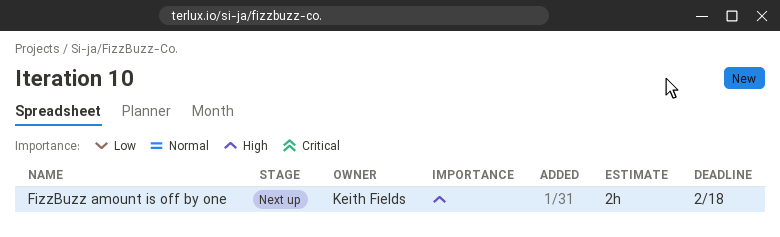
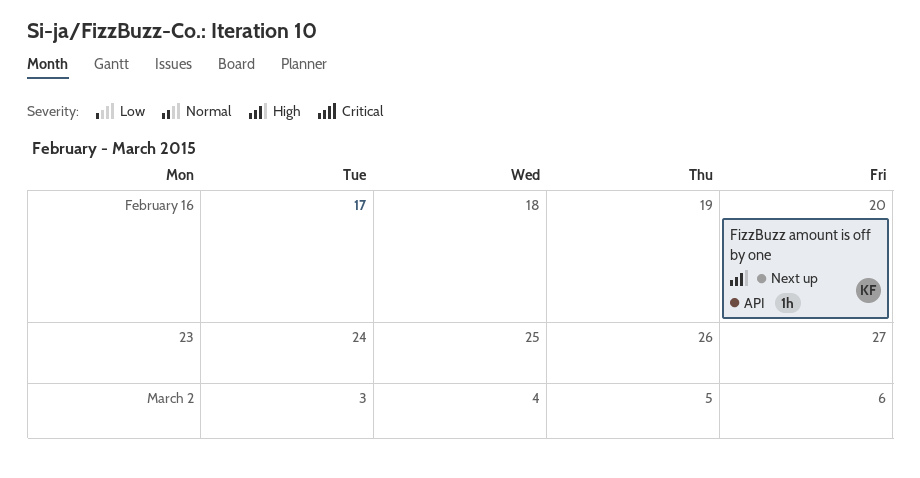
FizzBuzz amount is off by one, estimate: 2h -> 1h
FizzBuzz amount is off by one, due: Feb 18 -> Feb 20

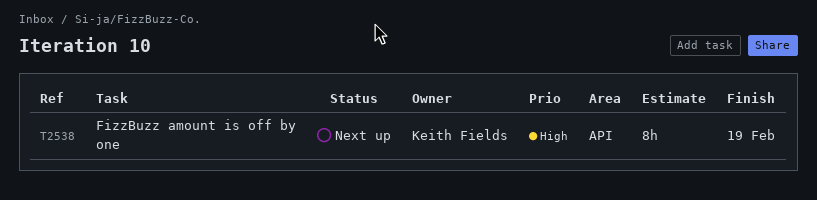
FizzBuzz amount is off by one, estimate: 1h -> 8h
FizzBuzz amount is off by one, due: Feb 20 -> Feb 19

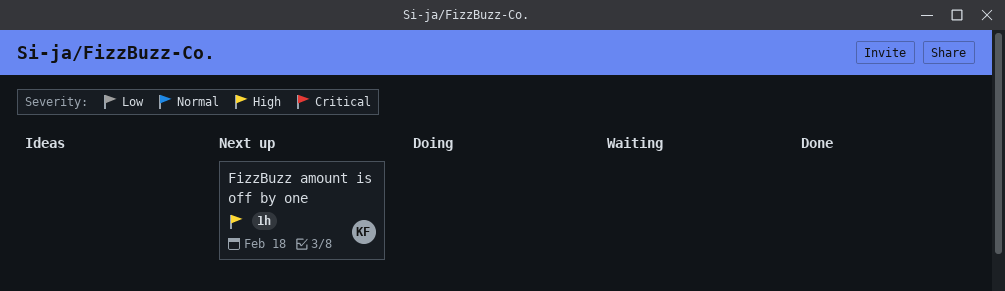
FizzBuzz amount is off by one, estimate: 8h -> 1h
FizzBuzz amount is off by one, due: Feb 19 -> Feb 18

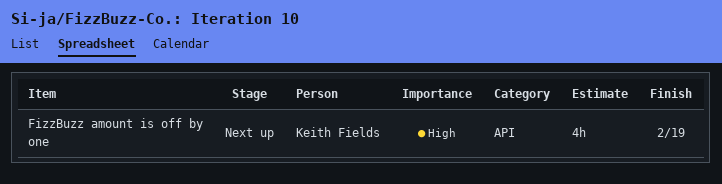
FizzBuzz amount is off by one, estimate: 1h -> 4h
FizzBuzz amount is off by one, due: Feb 18 -> Feb 19

